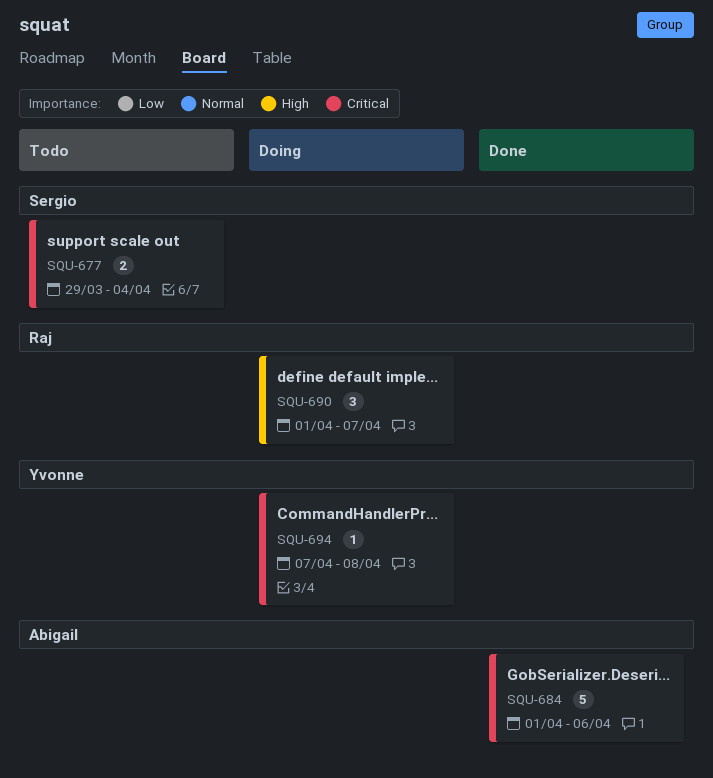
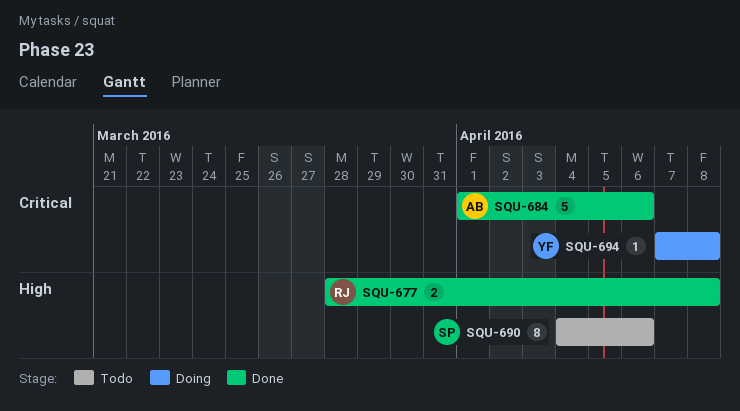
SQU-677, status: Todo -> Done
SQU-677, owner: Sergio -> Raj
SQU-677, priority: Critical -> High
SQU-677, start: Mar 29 -> Mar 28
SQU-677, due: Apr 4 -> Apr 8
SQU-690, status: Doing -> Todo
SQU-690, owner: Raj -> Sergio
SQU-690, estimate: 3 -> 8
SQU-690, start: Apr 1 -> Apr 4
SQU-690, due: Apr 7 -> Apr 6

